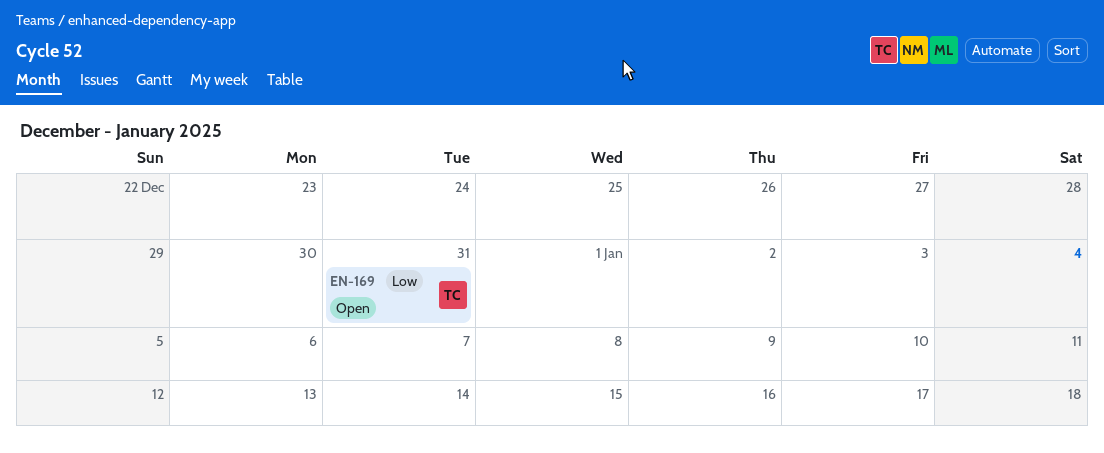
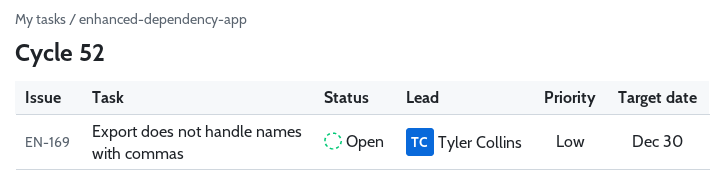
EN-169, due: Dec 31 -> Dec 30

